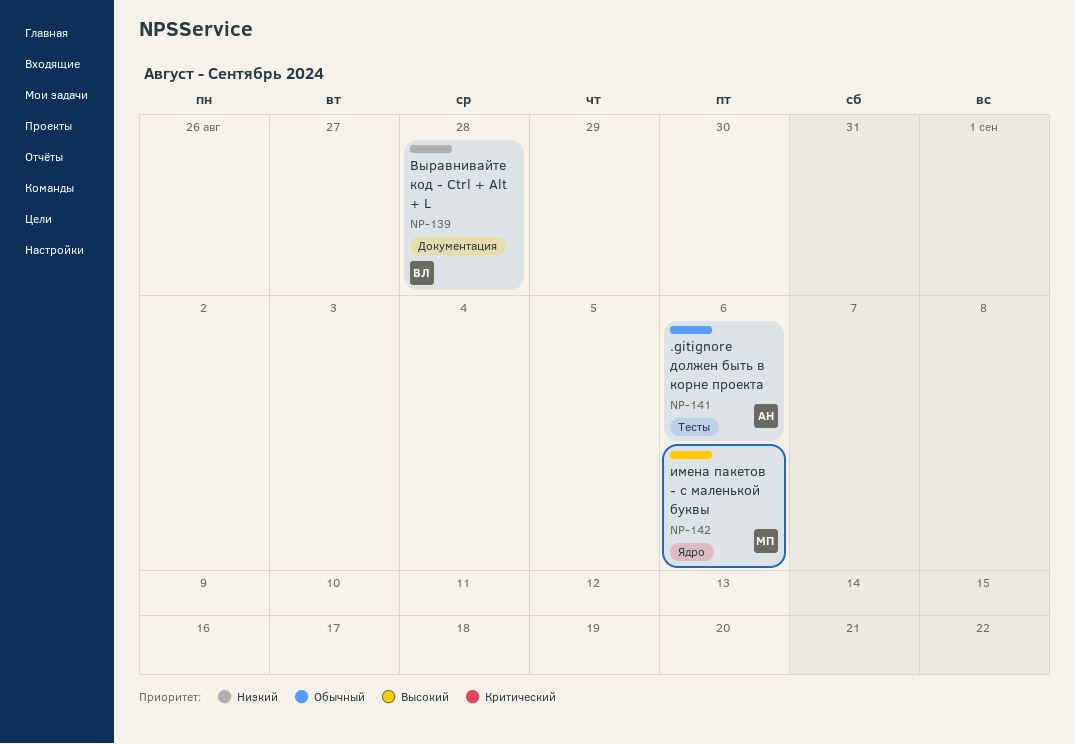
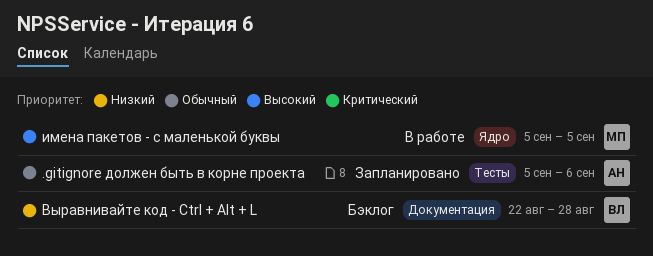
имена пакетов - с маленькой буквы, due: Sep 6 -> Sep 5

